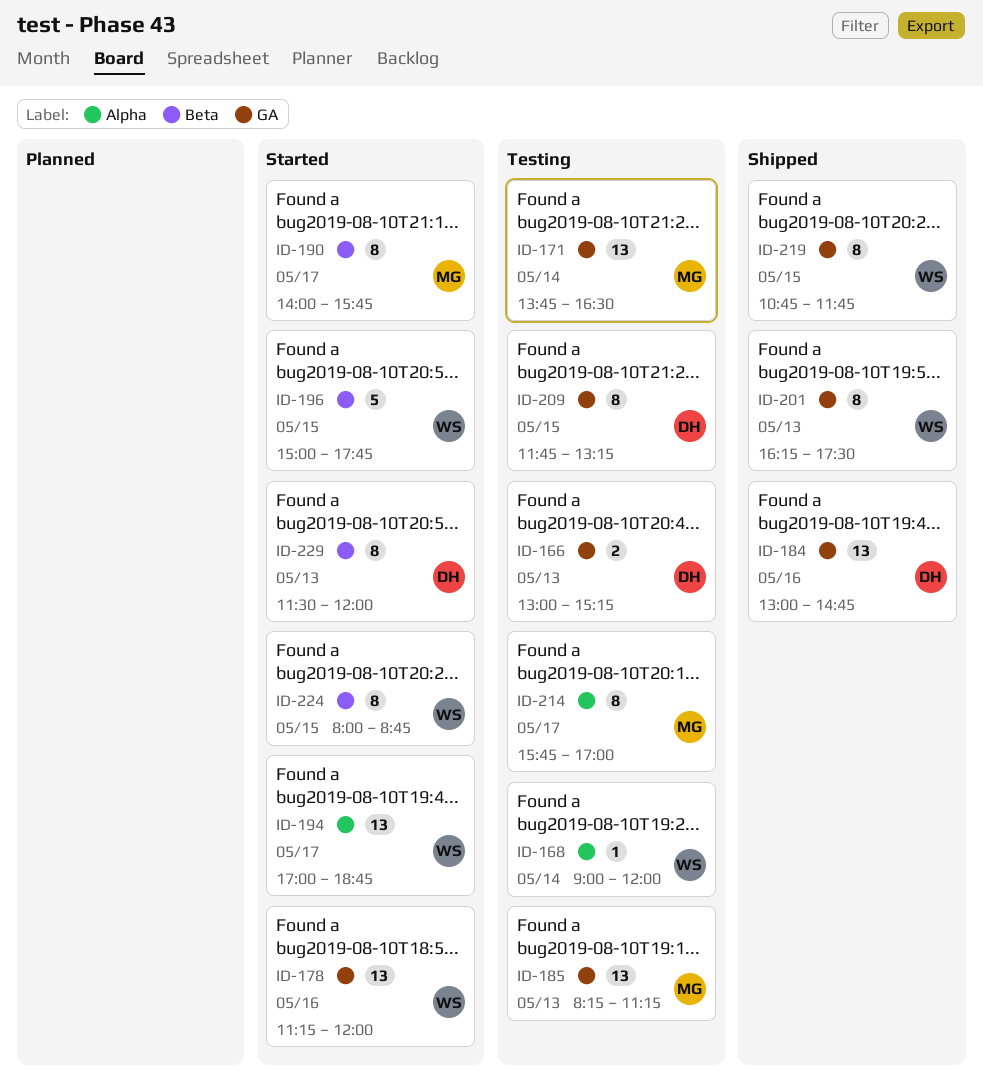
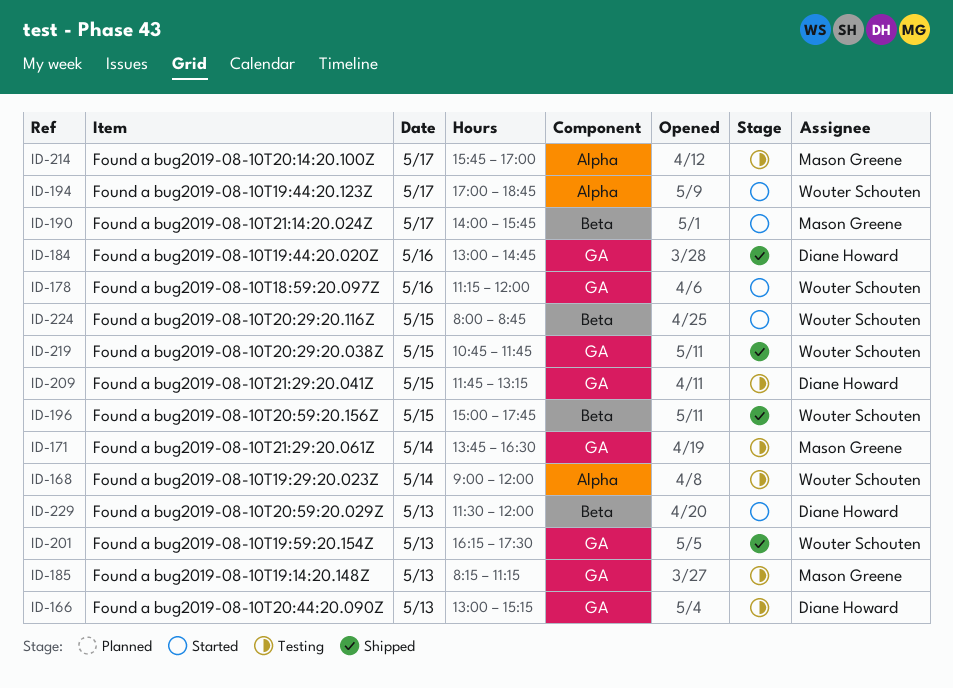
ID-196, status: Started -> Shipped

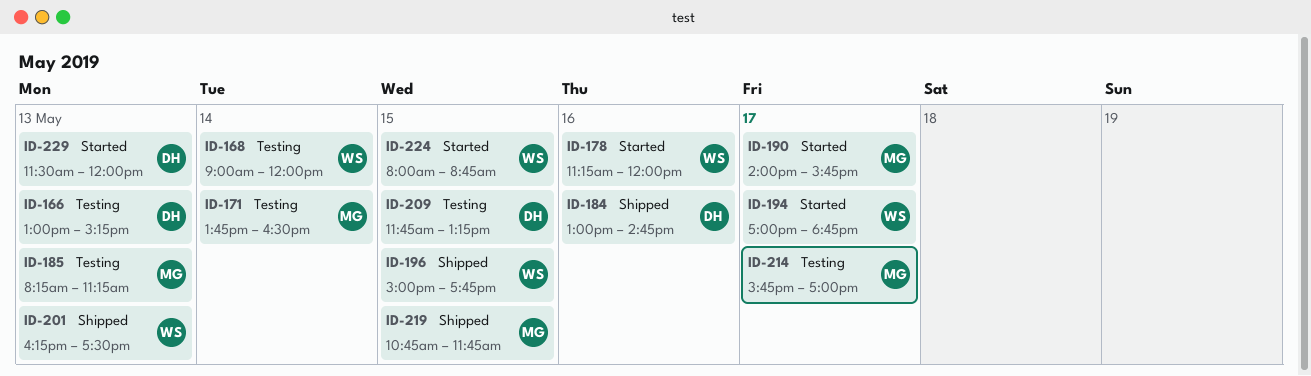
ID-219, owner: Wouter Schouten -> Mason Greene

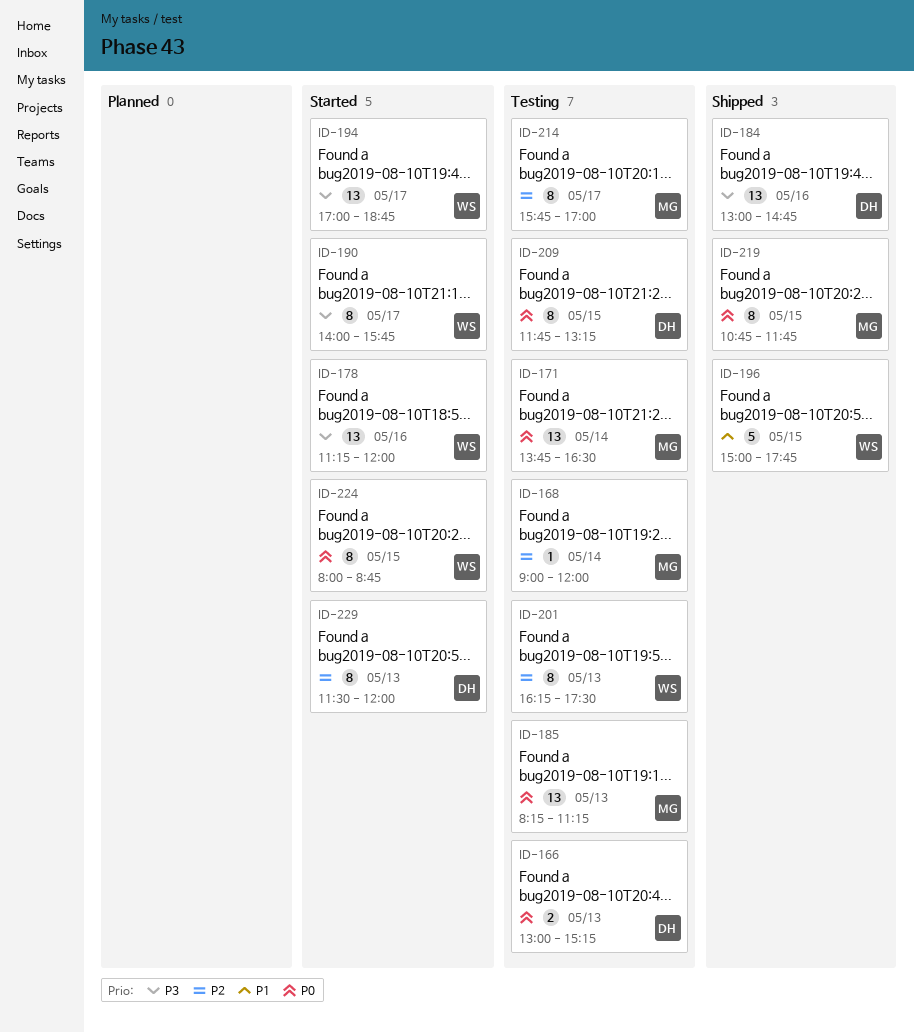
ID-168, owner: WS -> MG
ID-190, owner: MG -> WS
ID-201, status: Shipped -> Testing

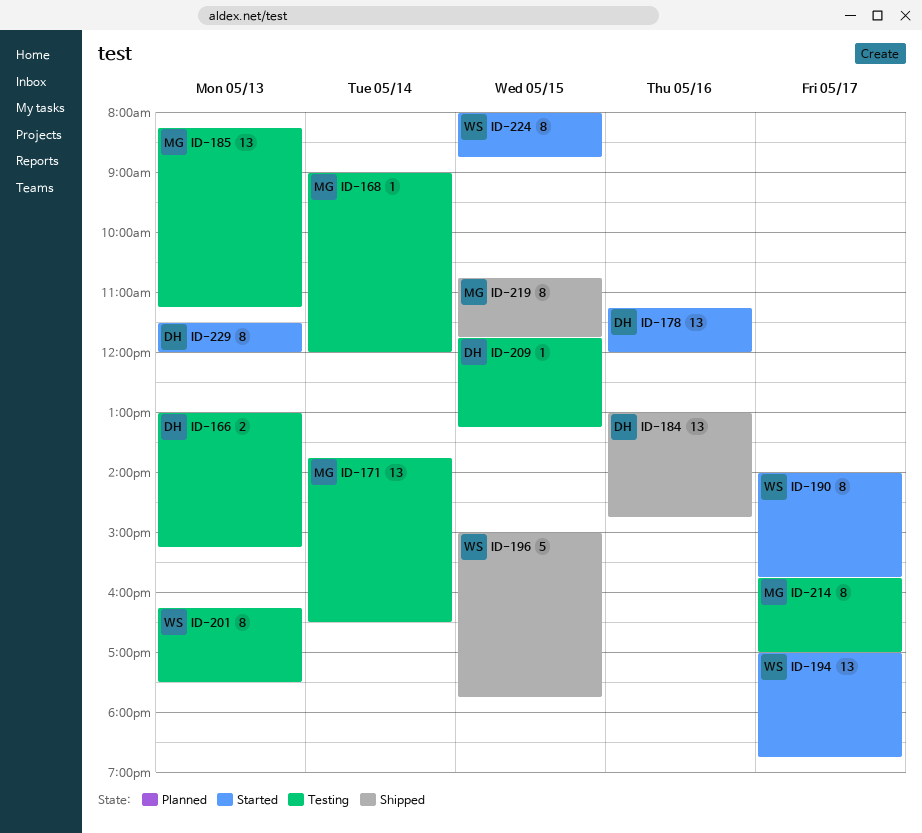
ID-178, owner: WS -> DH
ID-209, estimate: 8 -> 1

